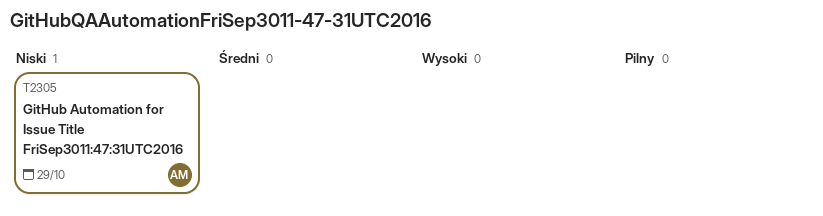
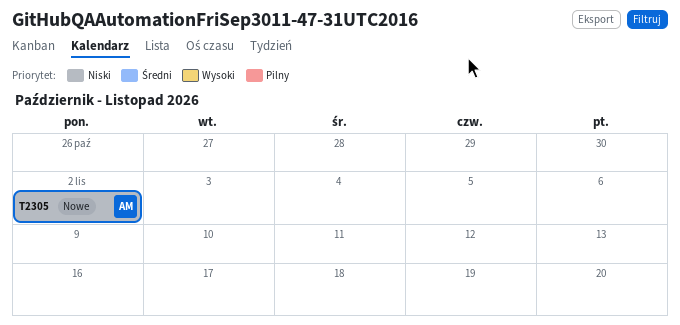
T2305, due: Oct 29 -> Nov 2

